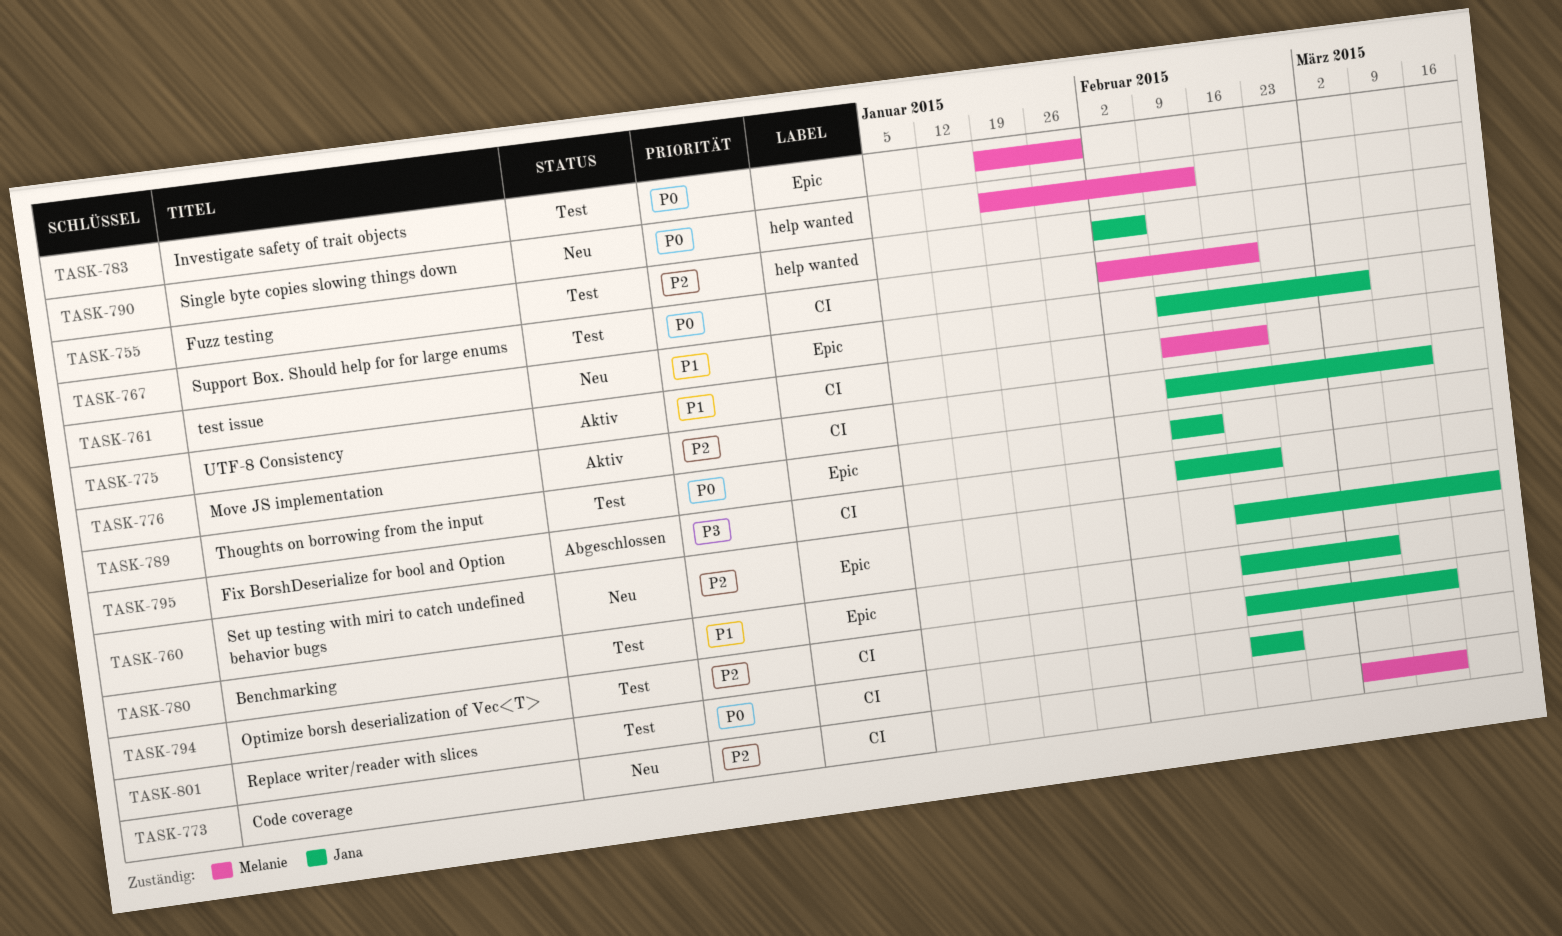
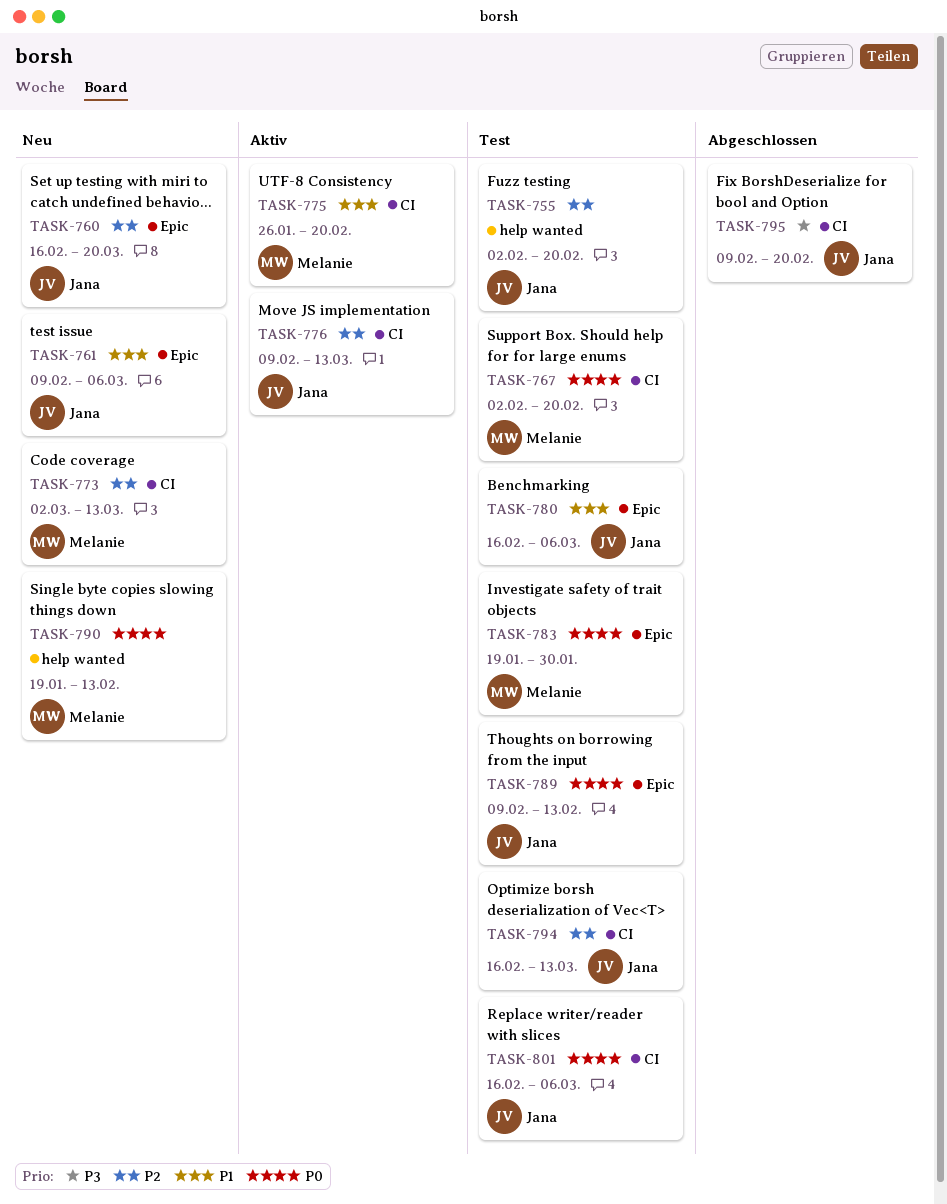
TASK-755, due: Feb 6 -> Feb 20
TASK-775, start: Feb 9 -> Jan 26
TASK-801, due: Feb 20 -> Mar 6

